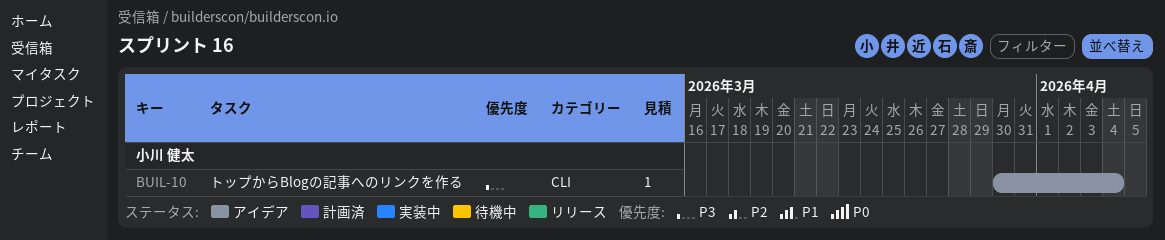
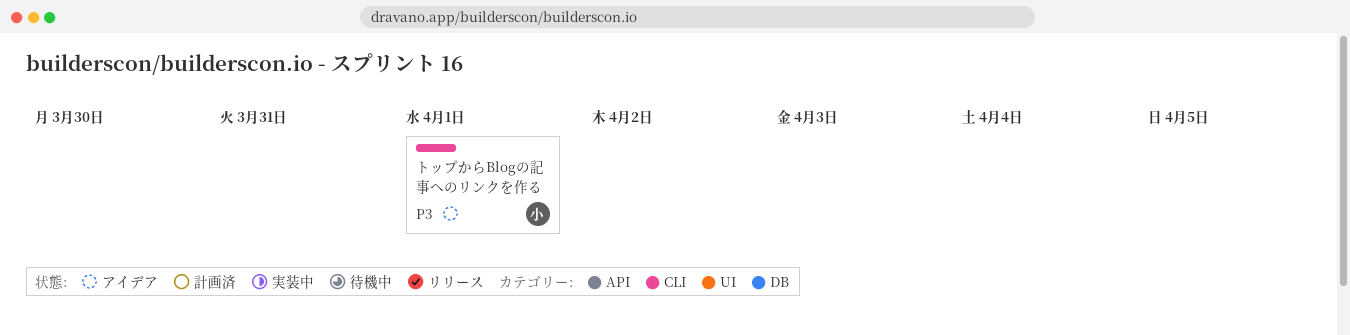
トップからBlogの記事へのリンクを作る, due: Apr 4 -> Apr 1

